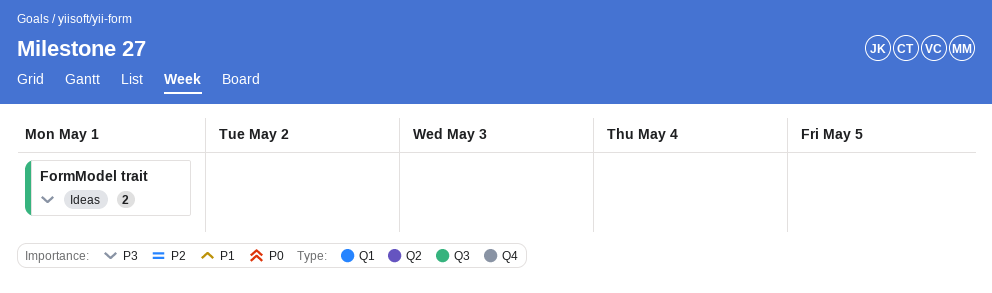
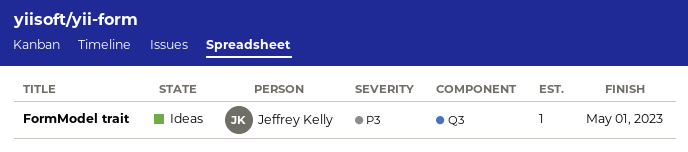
FormModel trait, estimate: 2 -> 1

